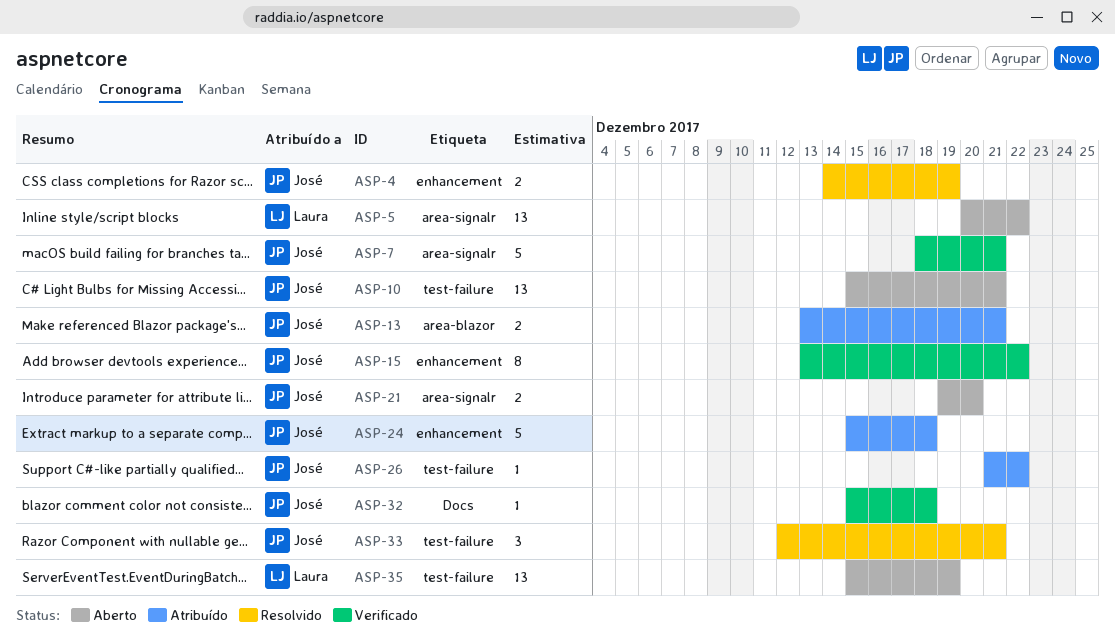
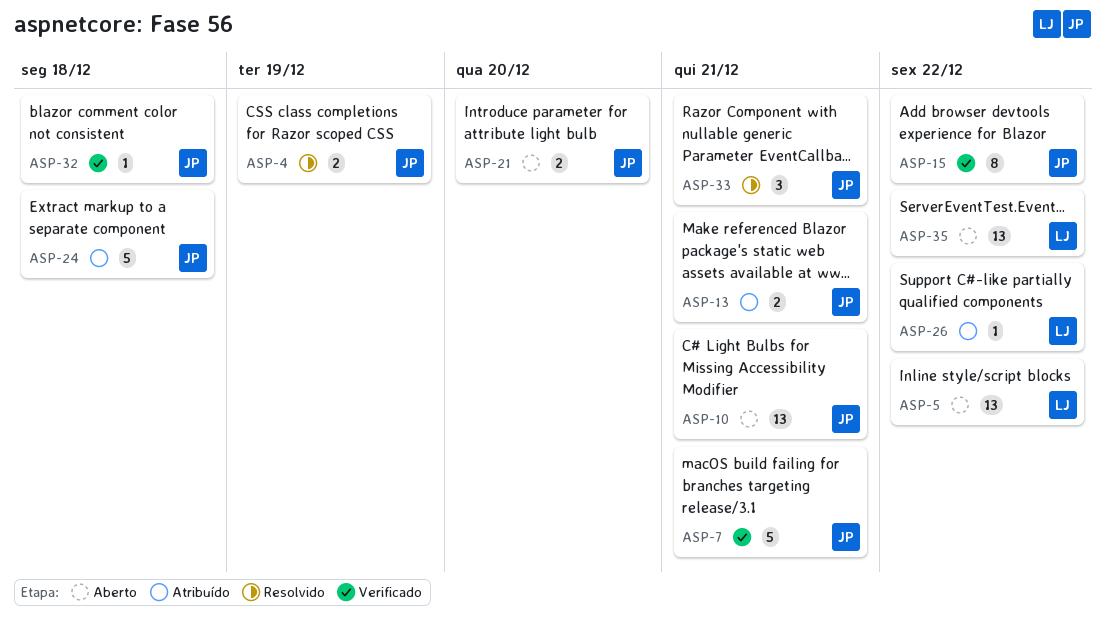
ASP-26, owner: José -> Laura
ASP-35, due: Dec 19 -> Dec 22

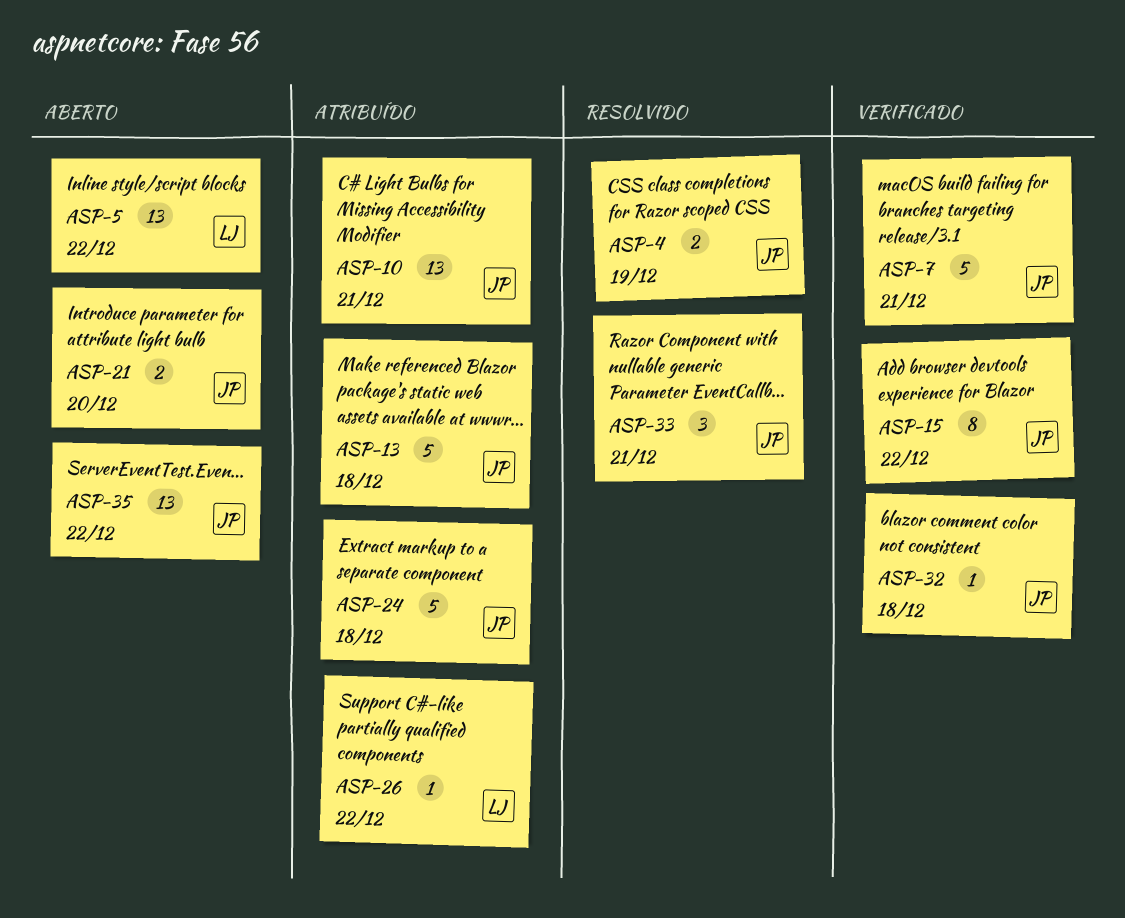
ASP-10, status: Aberto -> Atribuído
ASP-13, estimate: 2 -> 5
ASP-13, due: Dec 21 -> Dec 18
ASP-35, owner: LJ -> JP

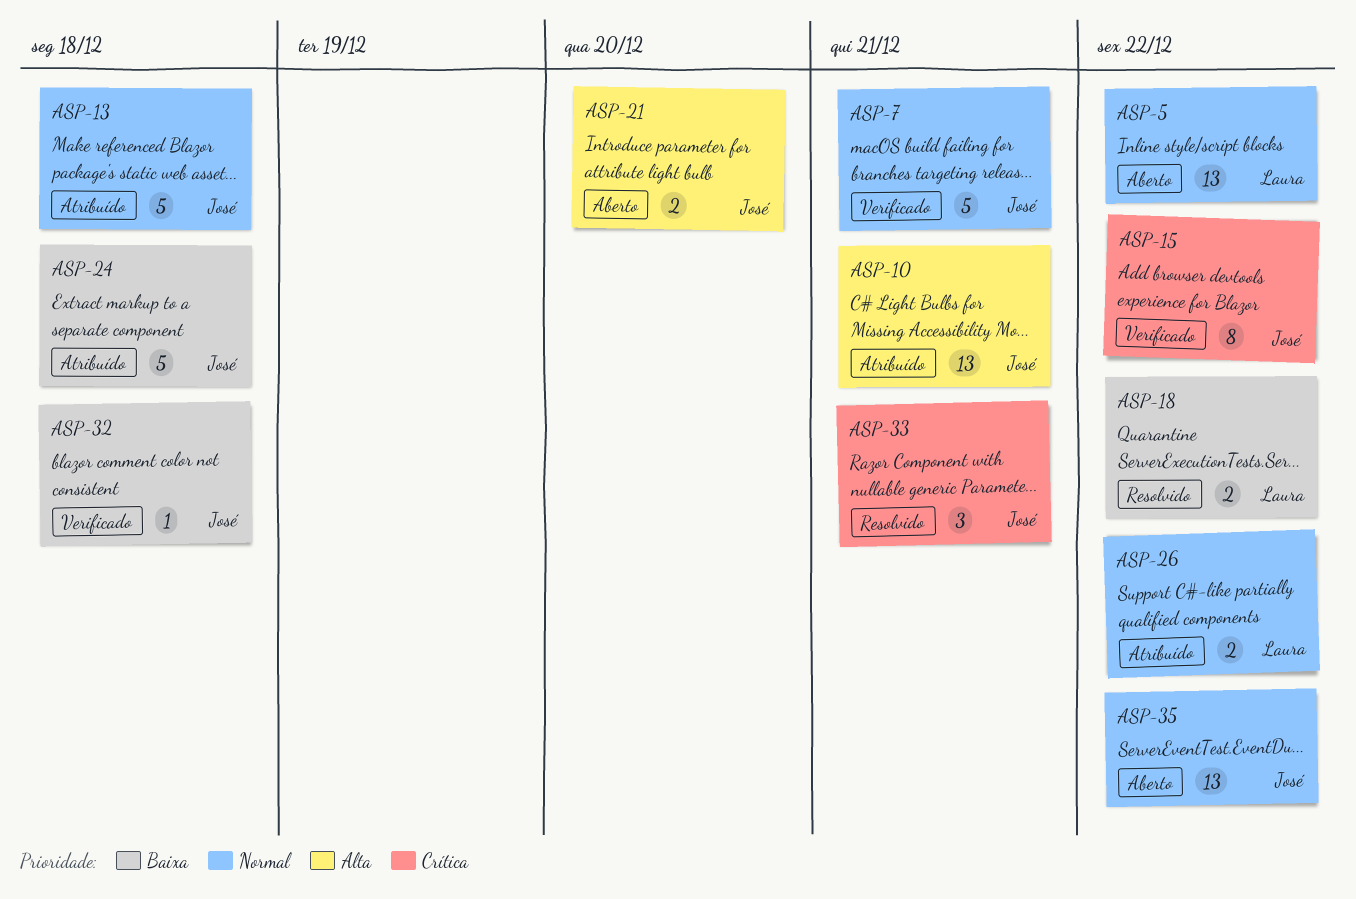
ASP-4: present -> none
ASP-18: none -> present
ASP-26, estimate: 1 -> 2

